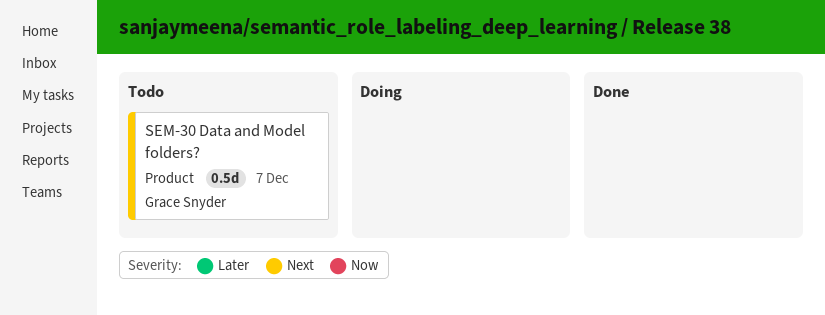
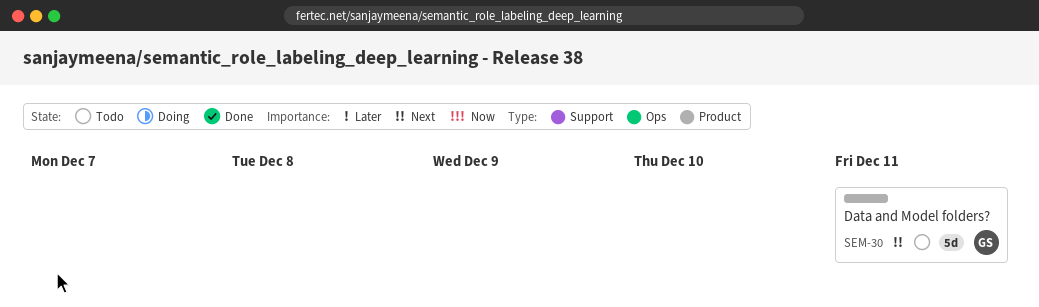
SEM-30, estimate: 0.5d -> 5d
SEM-30, due: Dec 7 -> Dec 11

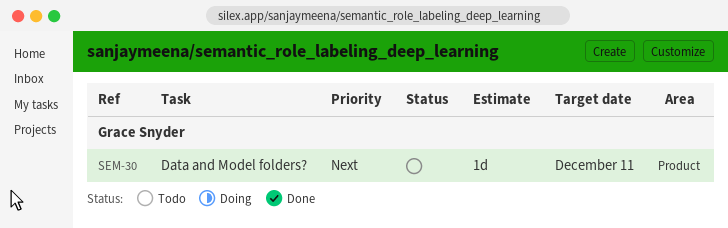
SEM-30, estimate: 5d -> 1d

